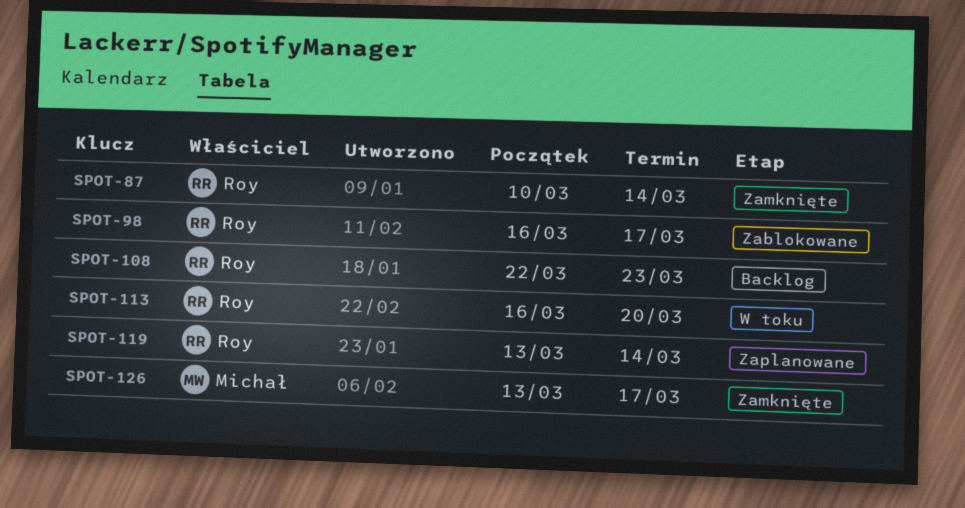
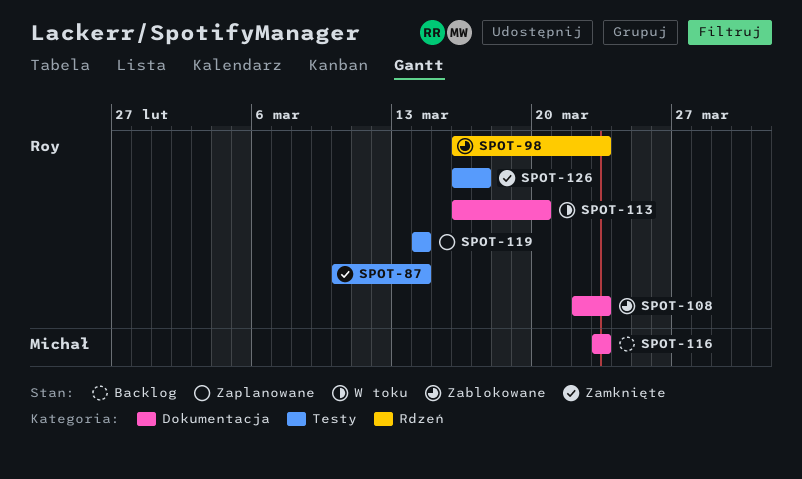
SPOT-98, due: Mar 17 -> Mar 23
SPOT-108, status: Backlog -> Zablokowane
SPOT-116: none -> present
SPOT-119, start: Mar 13 -> Mar 14
SPOT-126, owner: Michał -> Roy
SPOT-126, start: Mar 13 -> Mar 16

